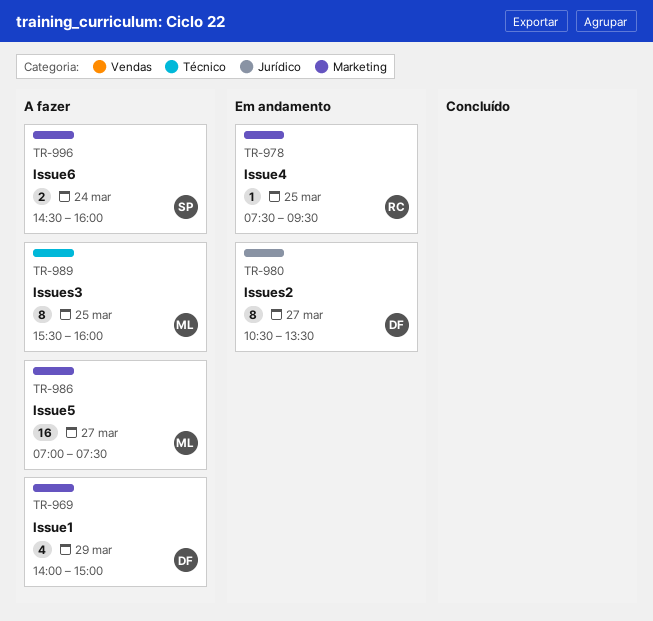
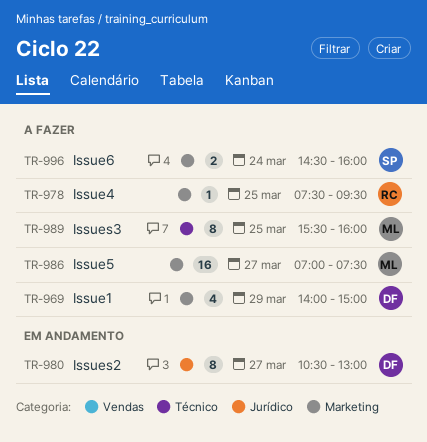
TR-978, status: Em andamento -> A fazer
TR-980, ends: 13:30 -> 13:00

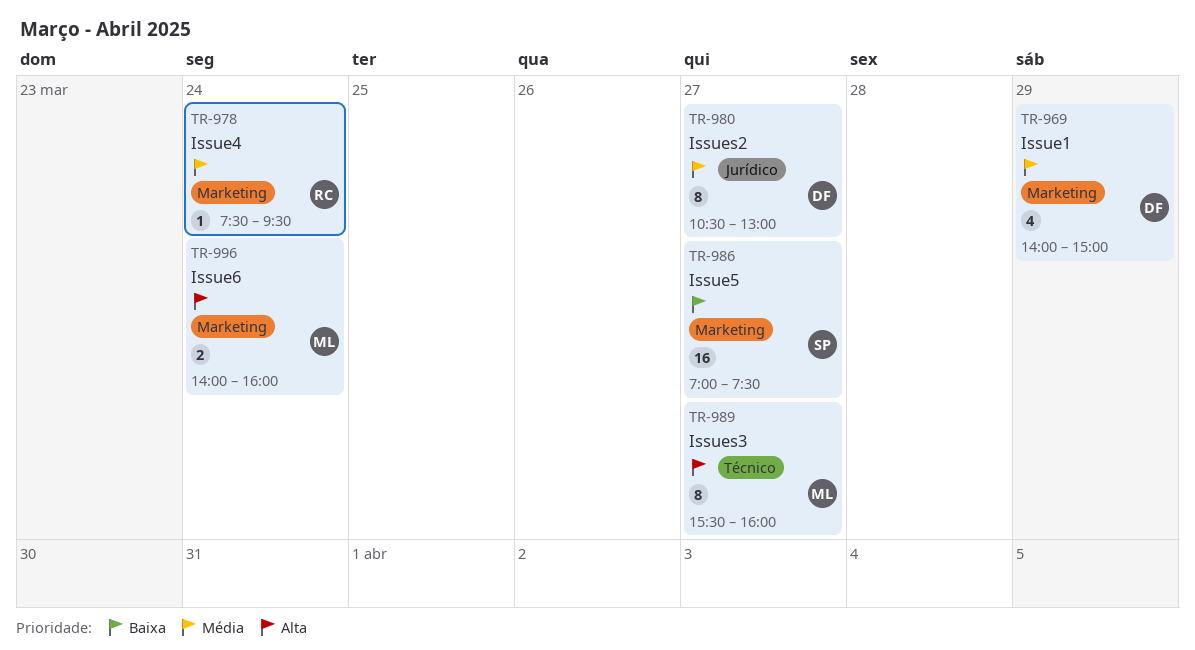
TR-978, day: Mar 25 -> Mar 24
TR-986, owner: ML -> SP
TR-989, day: Mar 25 -> Mar 27
TR-996, owner: SP -> ML
TR-996, begins: 14:30 -> 14:00

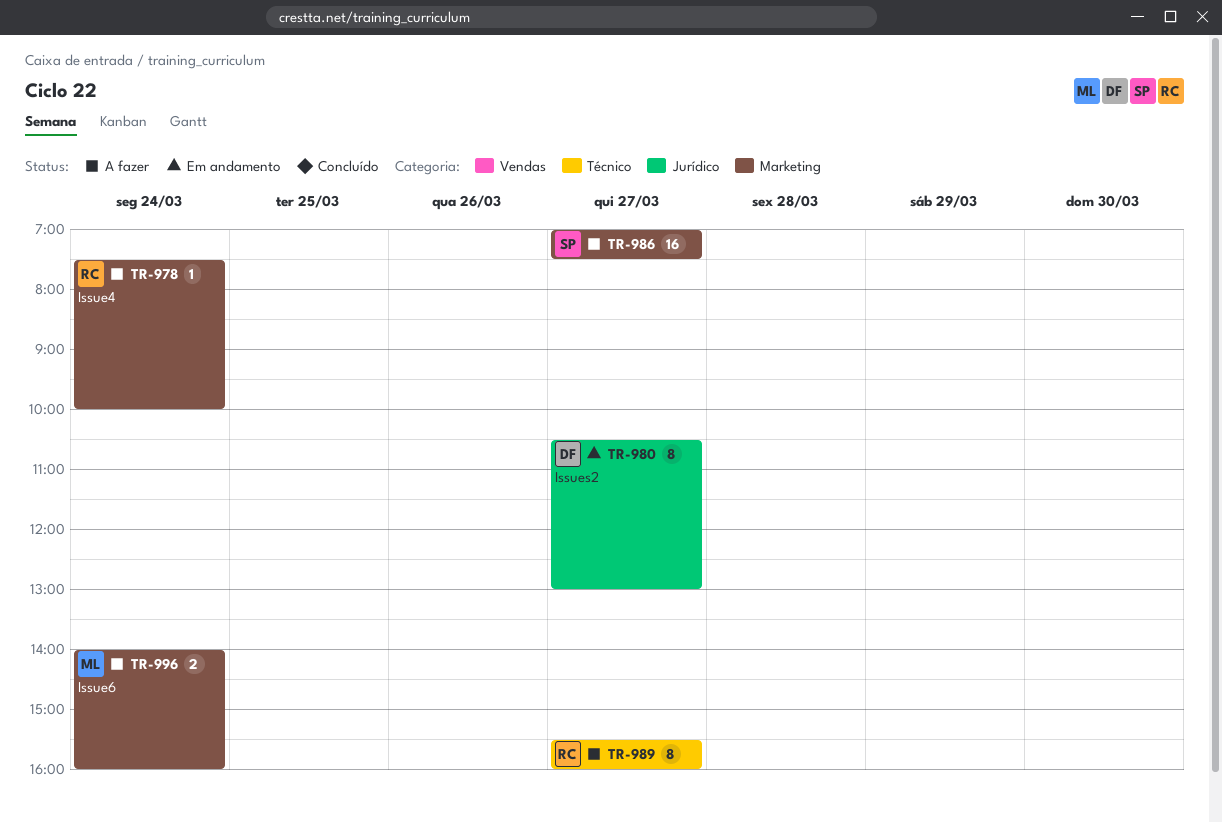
TR-969: present -> none
TR-978, ends: 09:30 -> 10:00
TR-989, owner: ML -> RC

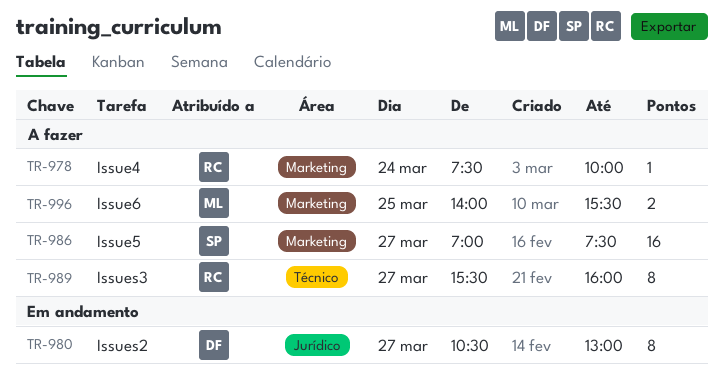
TR-996, day: Mar 24 -> Mar 25
TR-996, ends: 16:00 -> 15:30

